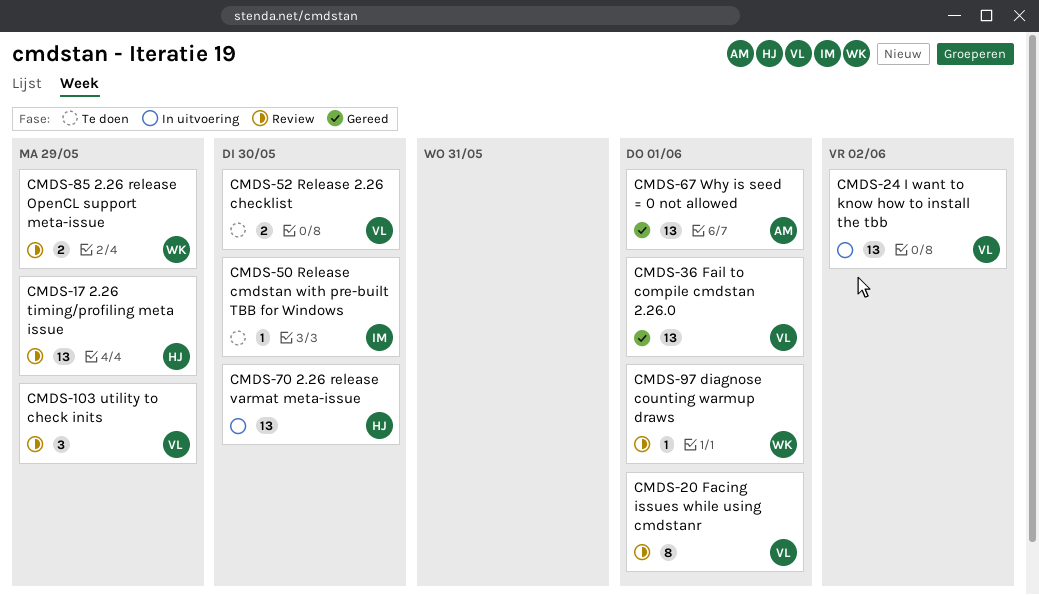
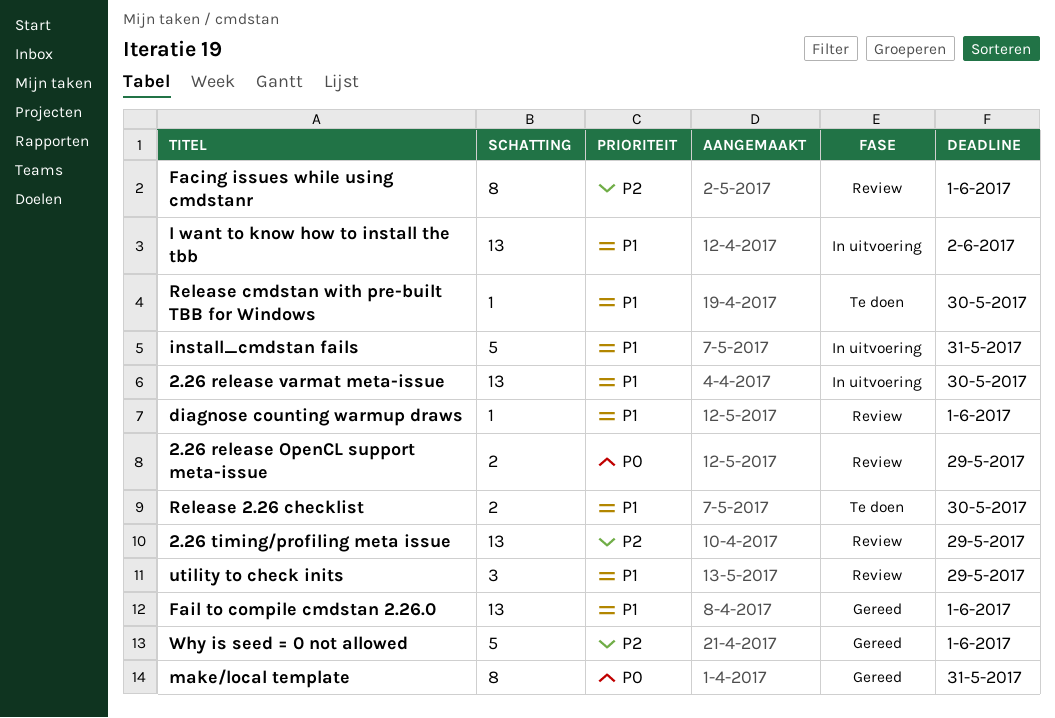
install_cmdstan fails: none -> present
make/local template: none -> present
Why is seed = 0 not allowed, estimate: 13 -> 5

